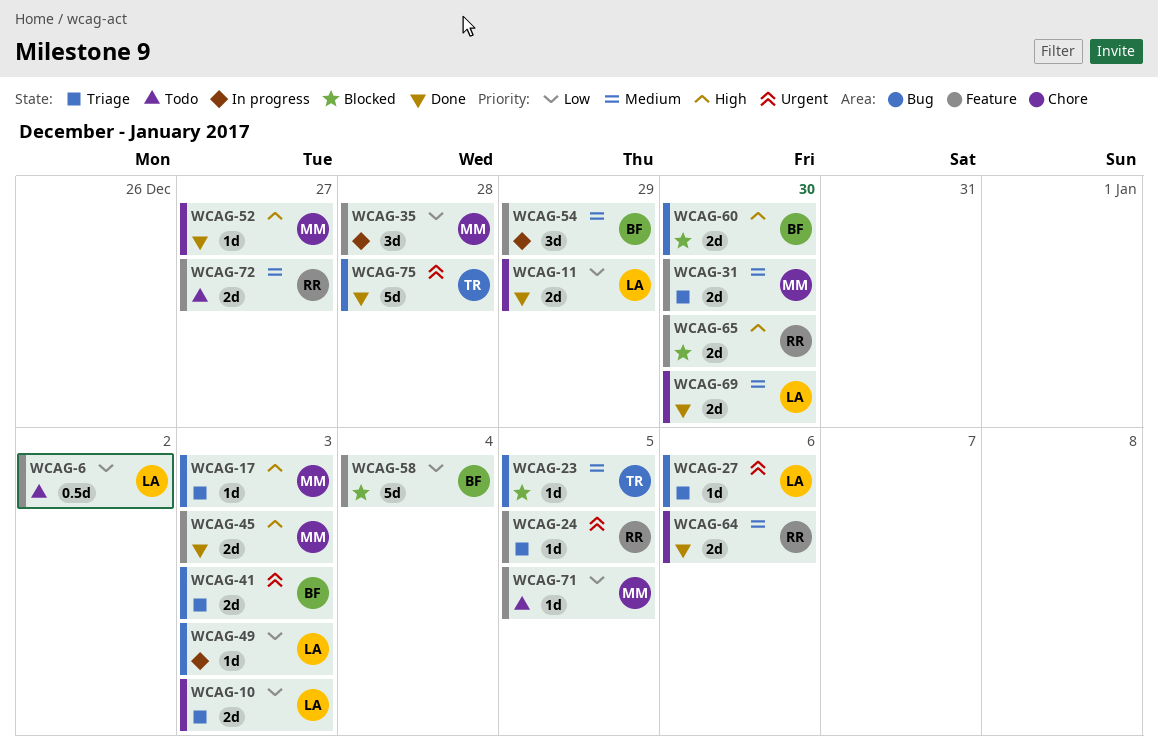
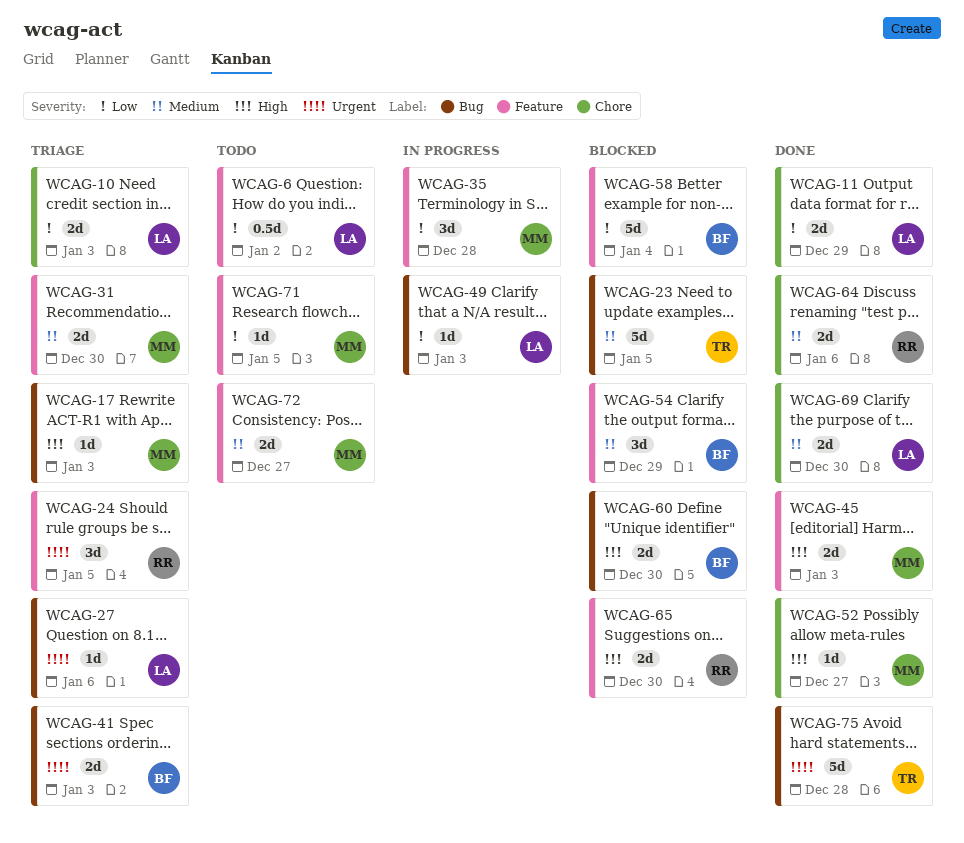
WCAG-23, estimate: 1d -> 5d
WCAG-24, estimate: 1d -> 3d
WCAG-54, status: In progress -> Blocked
WCAG-72, owner: RR -> MM

